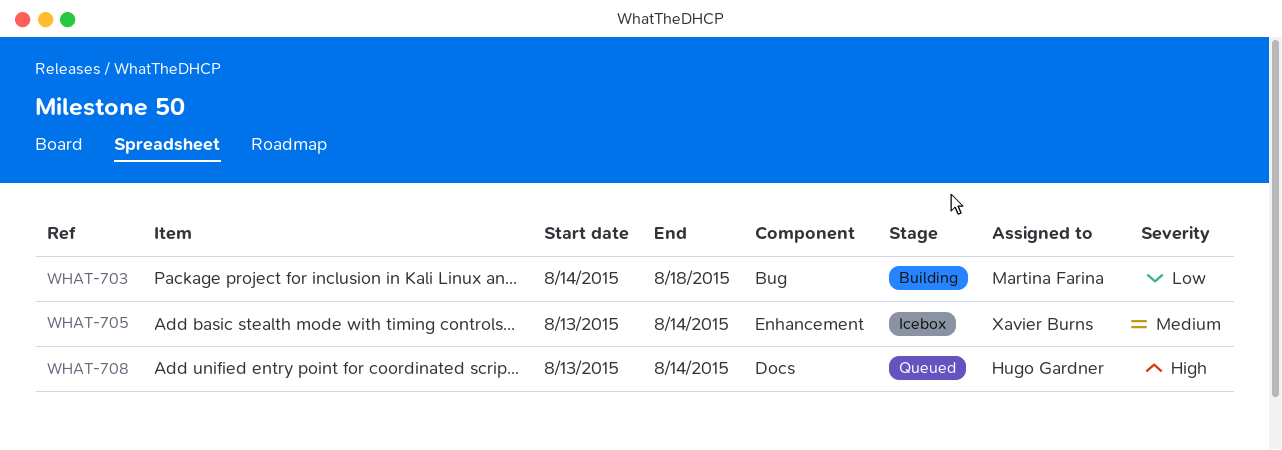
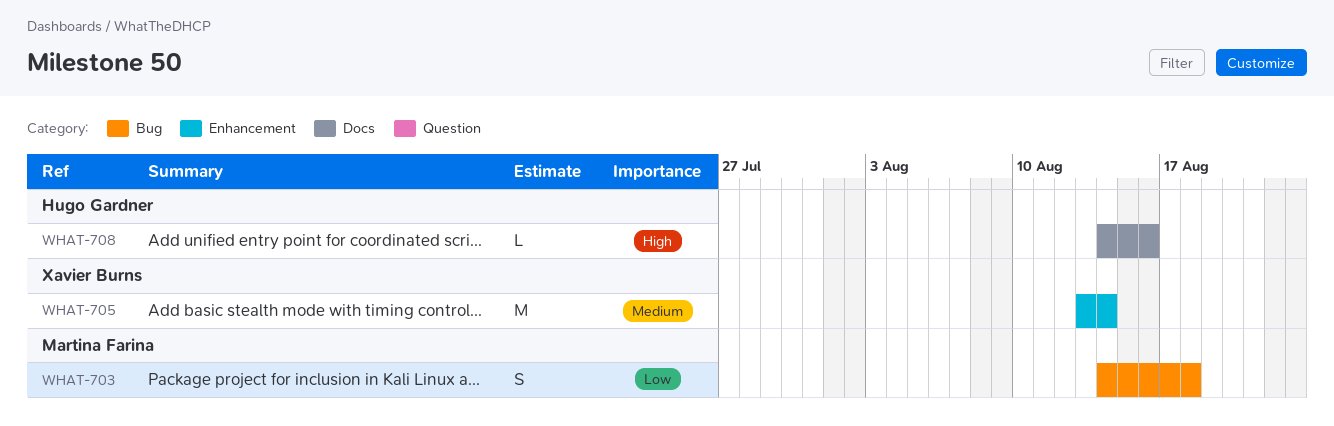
WHAT-708, start: Aug 13 -> Aug 14
WHAT-708, due: Aug 14 -> Aug 16

